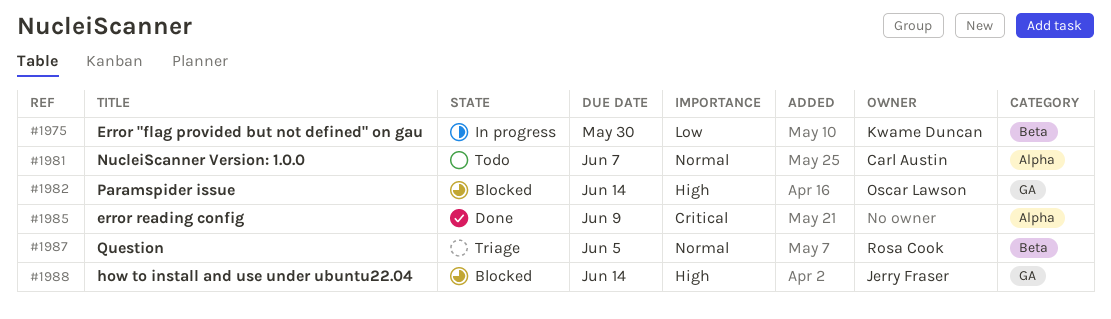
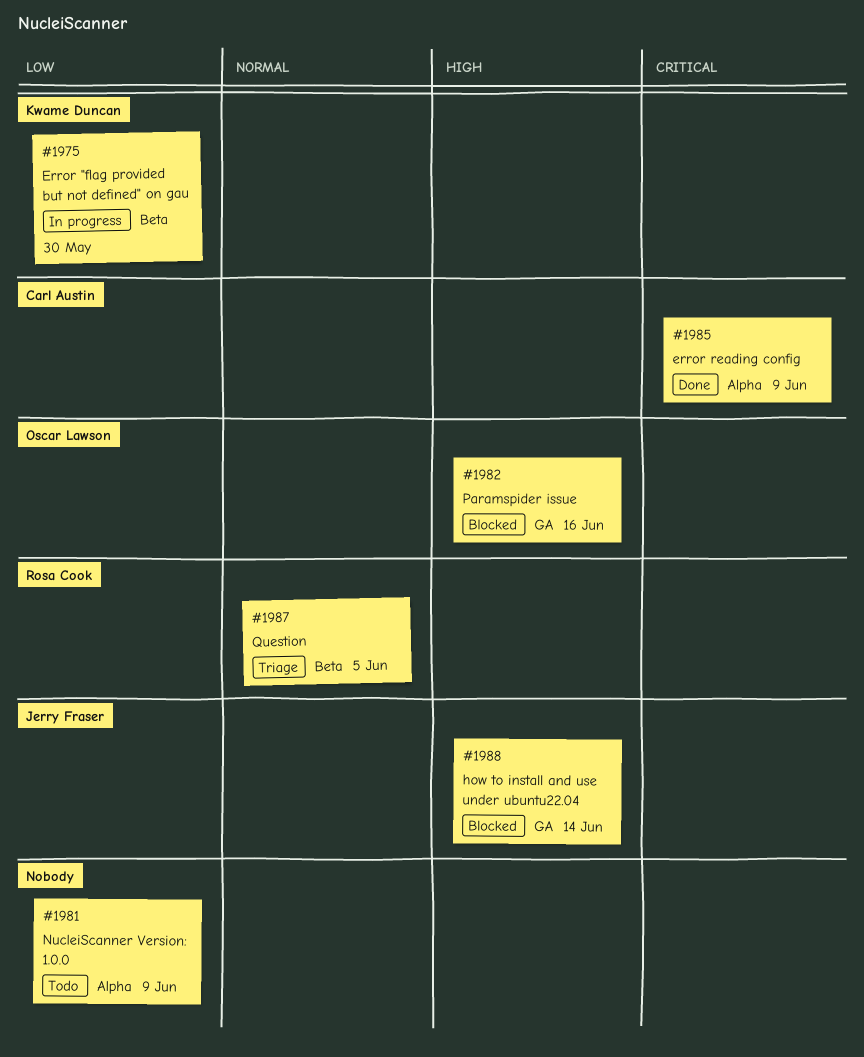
#1981, owner: Carl Austin -> none
#1981, priority: Normal -> Low
#1981, due: Jun 7 -> Jun 9
#1982, due: Jun 14 -> Jun 16
#1985, owner: none -> Carl Austin

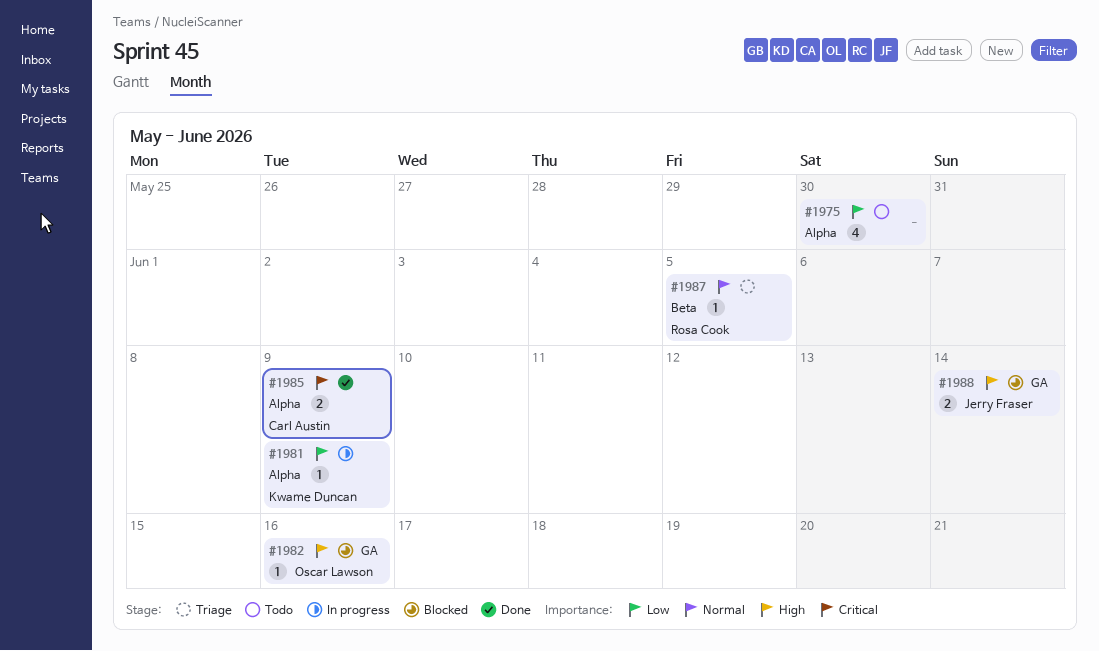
#1975, status: In progress -> Todo
#1975, owner: Kwame Duncan -> none
#1975, label: Beta -> Alpha
#1981, status: Todo -> In progress
#1981, owner: none -> Kwame Duncan

